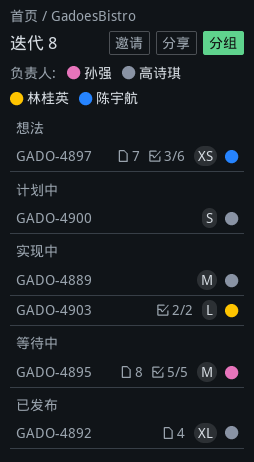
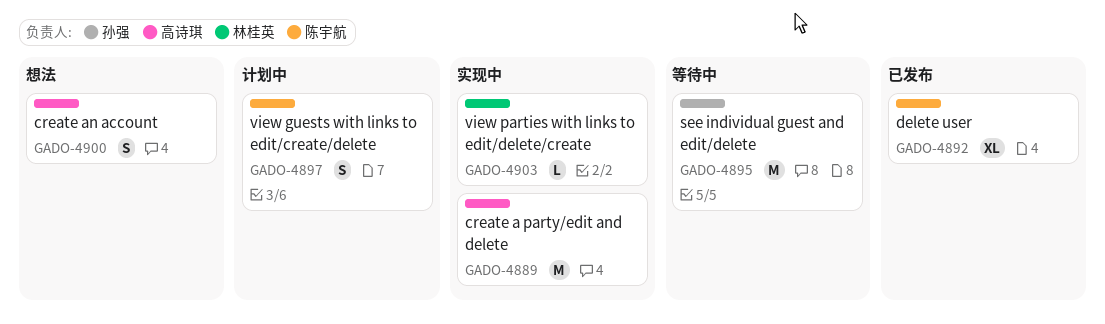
GADO-4892, owner: 高诗琪 -> 陈宇航
GADO-4897, status: 想法 -> 计划中
GADO-4897, estimate: XS -> S
GADO-4900, status: 计划中 -> 想法

